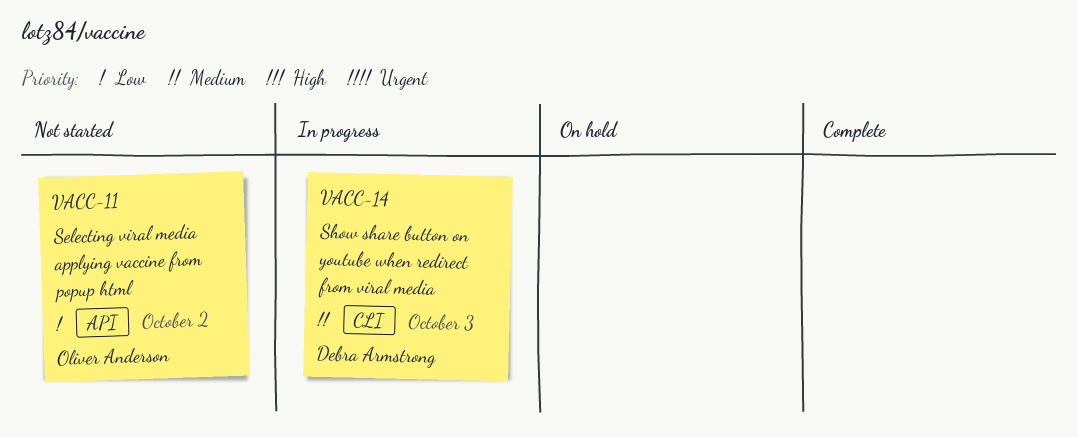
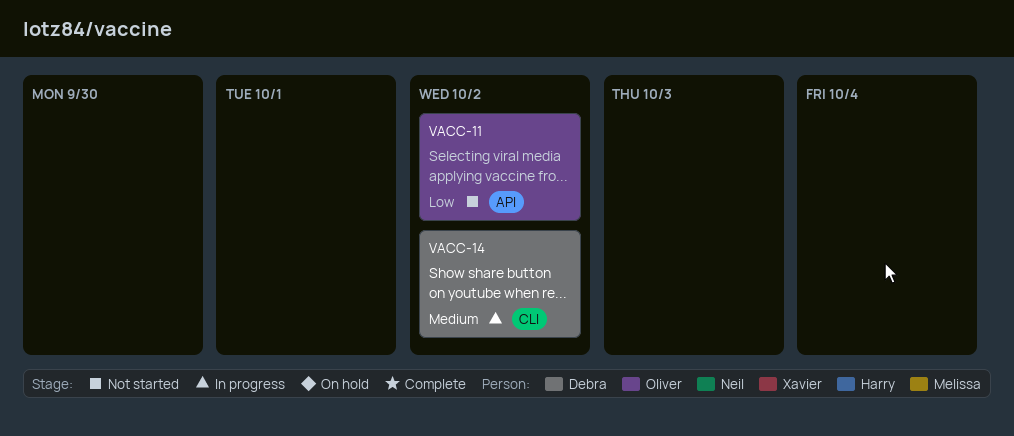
VACC-14, due: Oct 3 -> Oct 2

